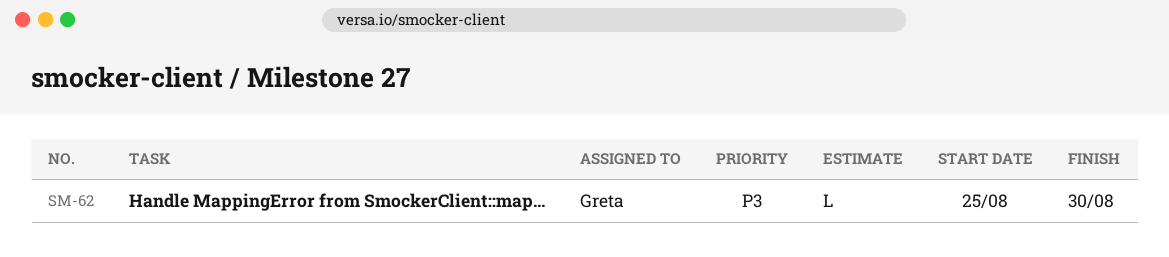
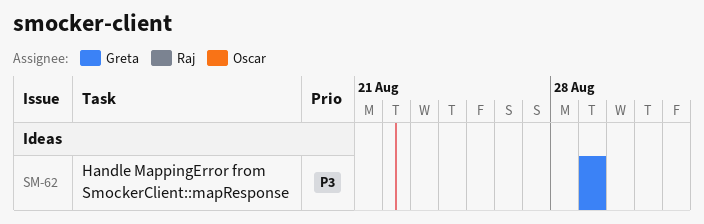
SM-62, start: Aug 25 -> Aug 29
SM-62, due: Aug 30 -> Aug 29

